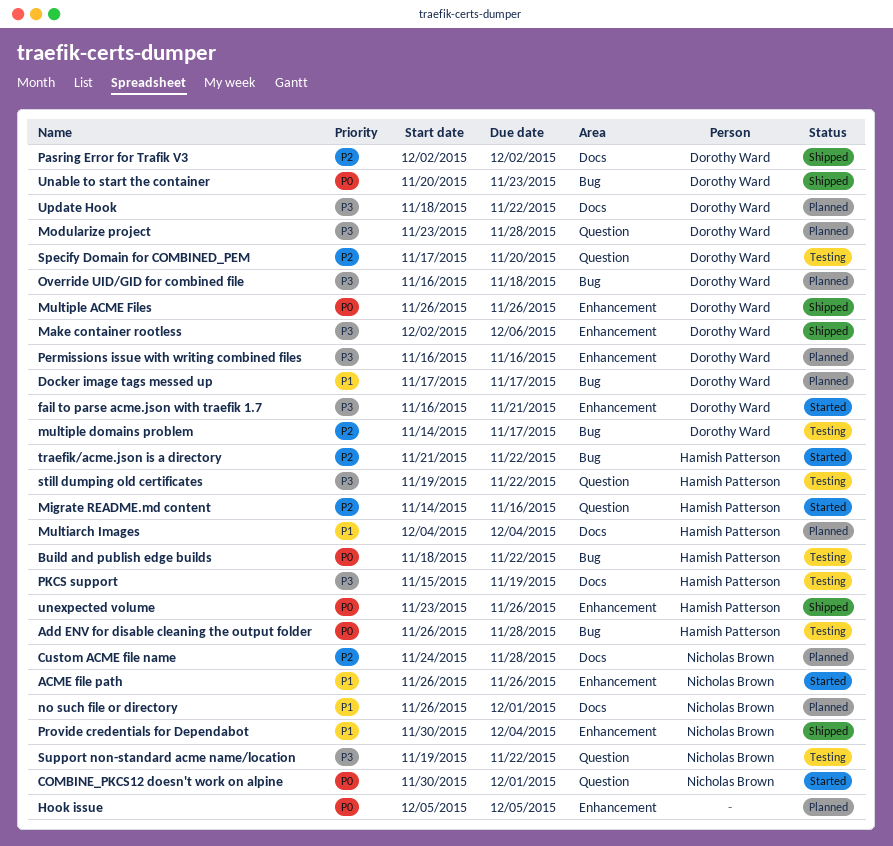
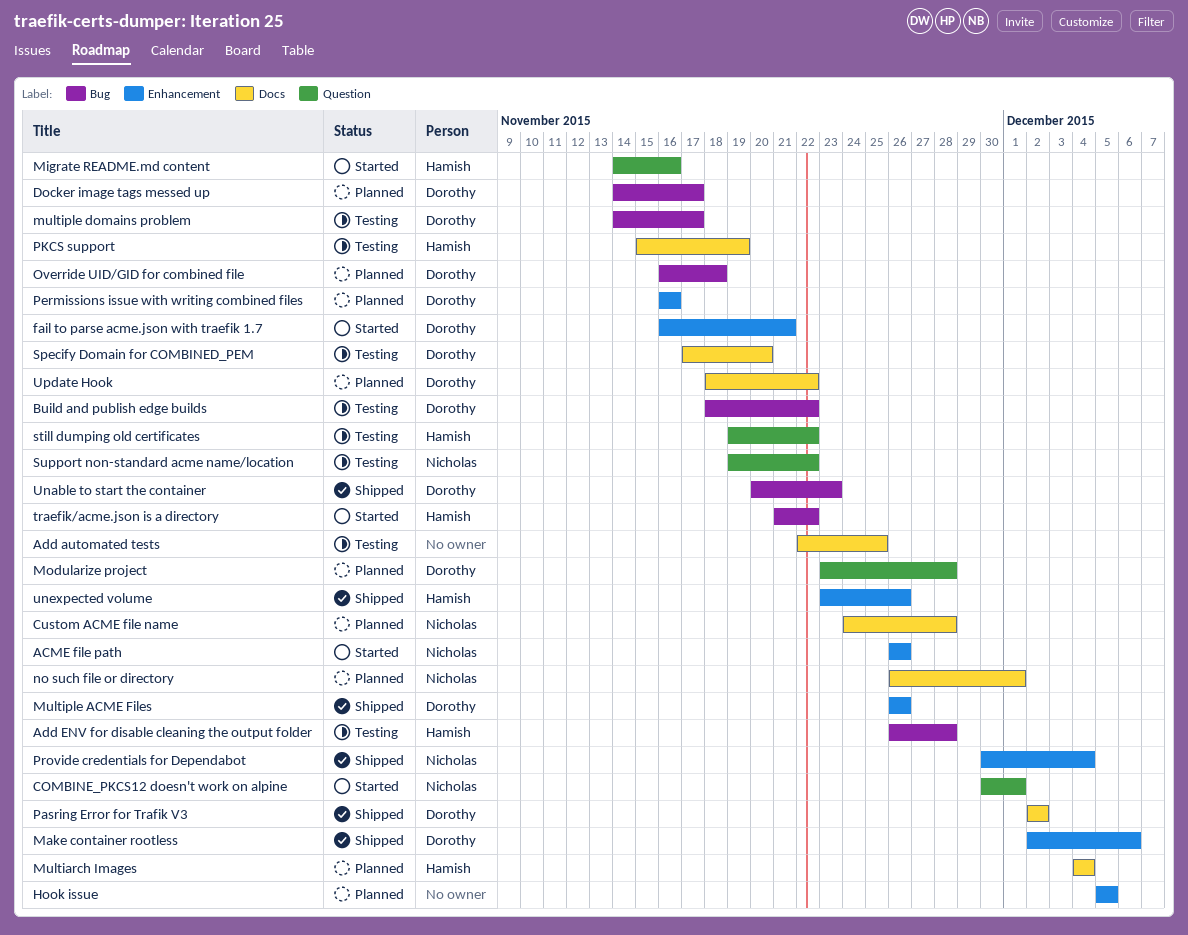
Add automated tests: none -> present
Build and publish edge builds, owner: Hamish Patterson -> Dorothy Ward
Docker image tags messed up, start: Nov 17 -> Nov 14
Specify Domain for COMBINED_PEM, label: Question -> Docs

